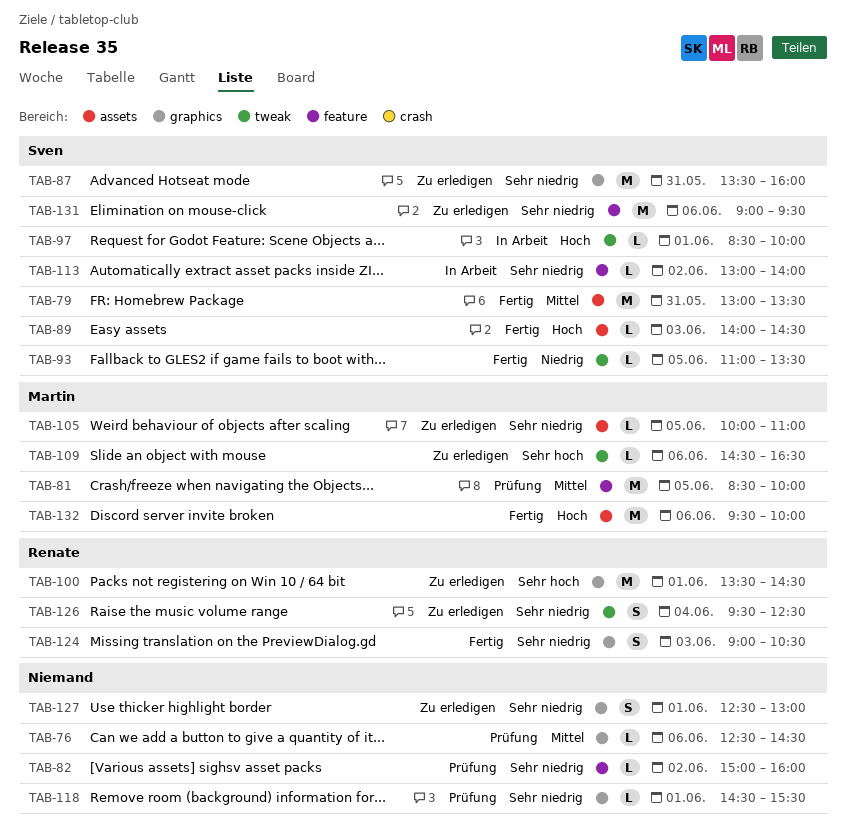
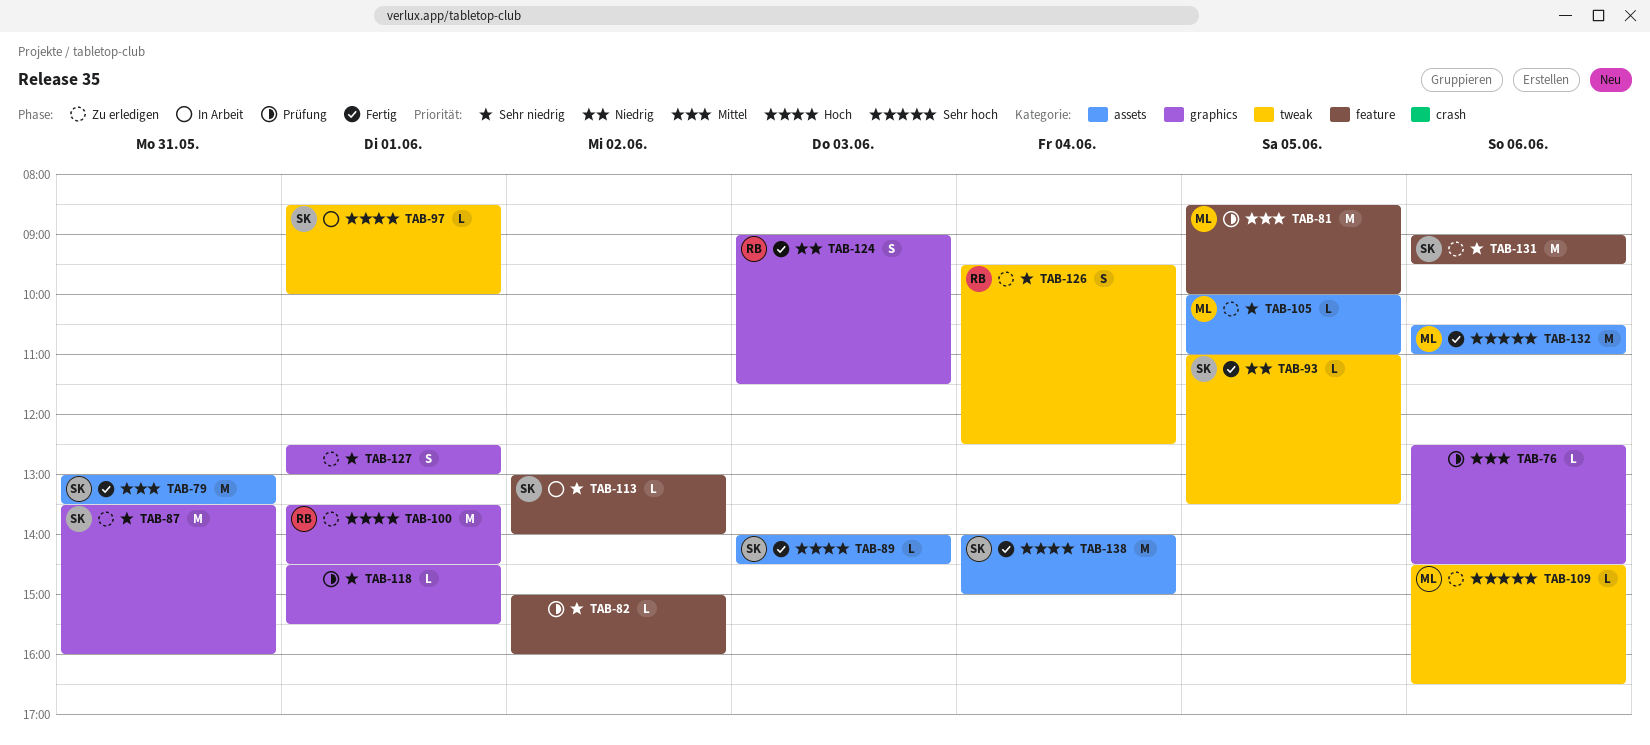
TAB-100, priority: Sehr hoch -> Hoch
TAB-124, priority: Sehr niedrig -> Niedrig
TAB-124, ends: 10:30 -> 11:30
TAB-132, priority: Hoch -> Sehr hoch
TAB-132, begins: 09:30 -> 10:30
TAB-132, ends: 10:00 -> 11:00
TAB-138: none -> present

